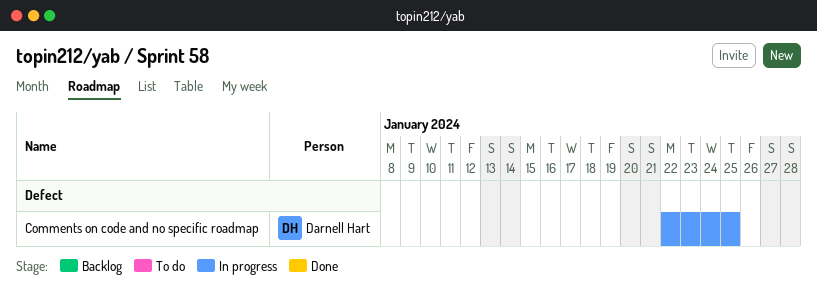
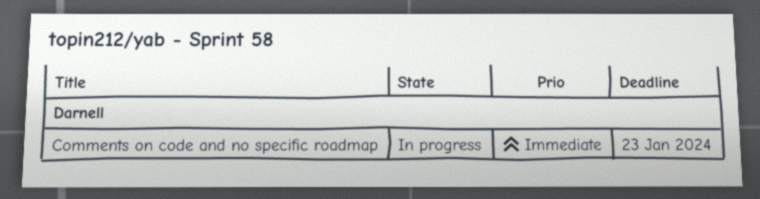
Comments on code and no specific roadmap, due: Jan 25 -> Jan 23

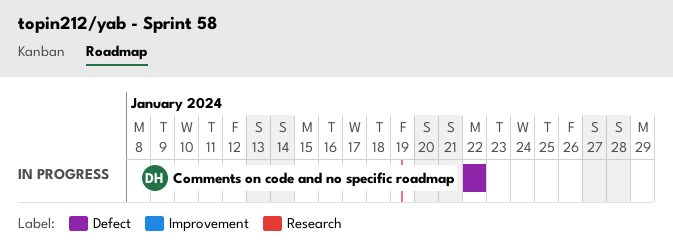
Comments on code and no specific roadmap, due: Jan 23 -> Jan 22

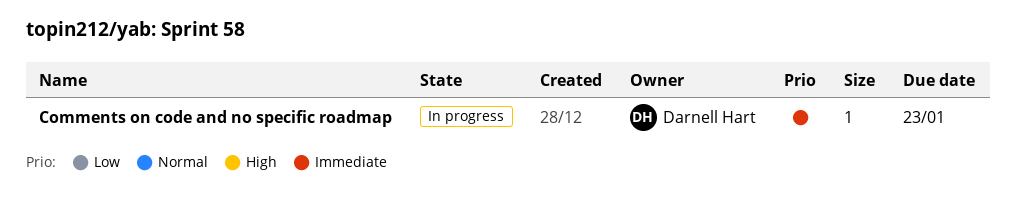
Comments on code and no specific roadmap, due: Jan 22 -> Jan 23

